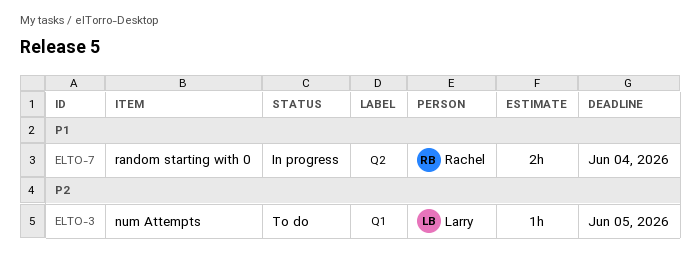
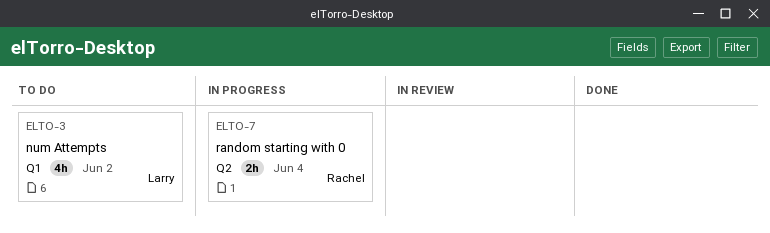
ELTO-3, estimate: 1h -> 4h
ELTO-3, due: Jun 5 -> Jun 2

